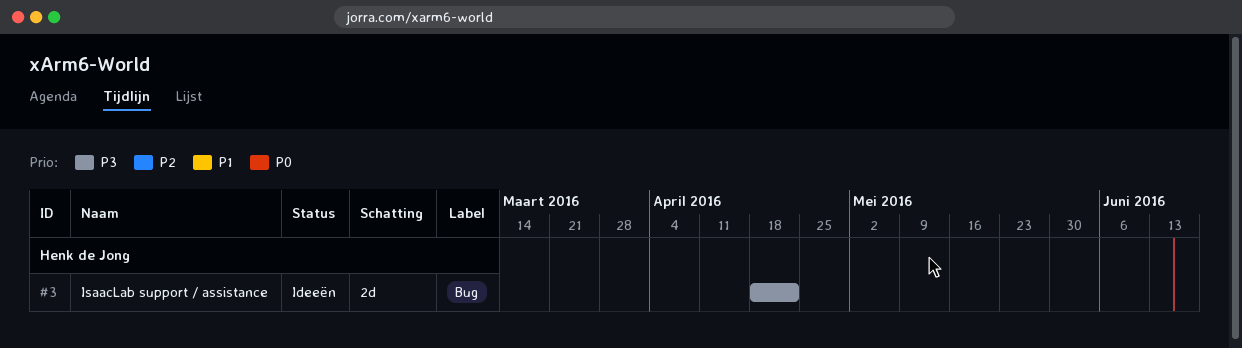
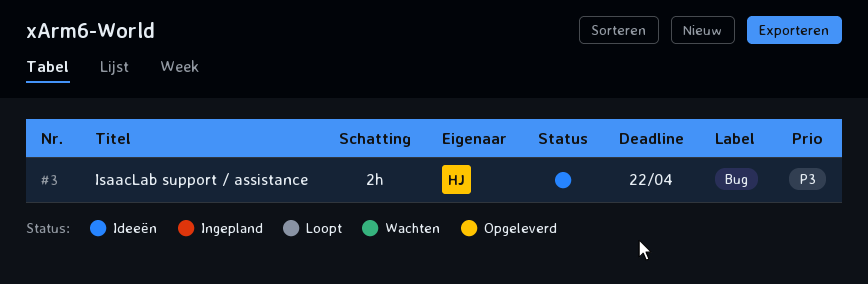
#3, estimate: 2d -> 2h

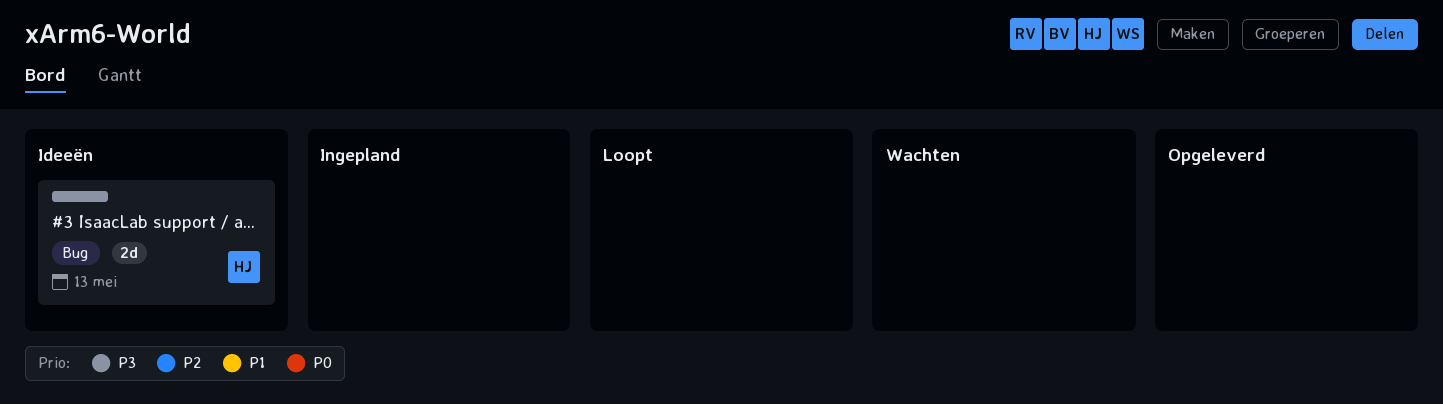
#3, estimate: 2h -> 2d
#3, due: Apr 22 -> May 13

